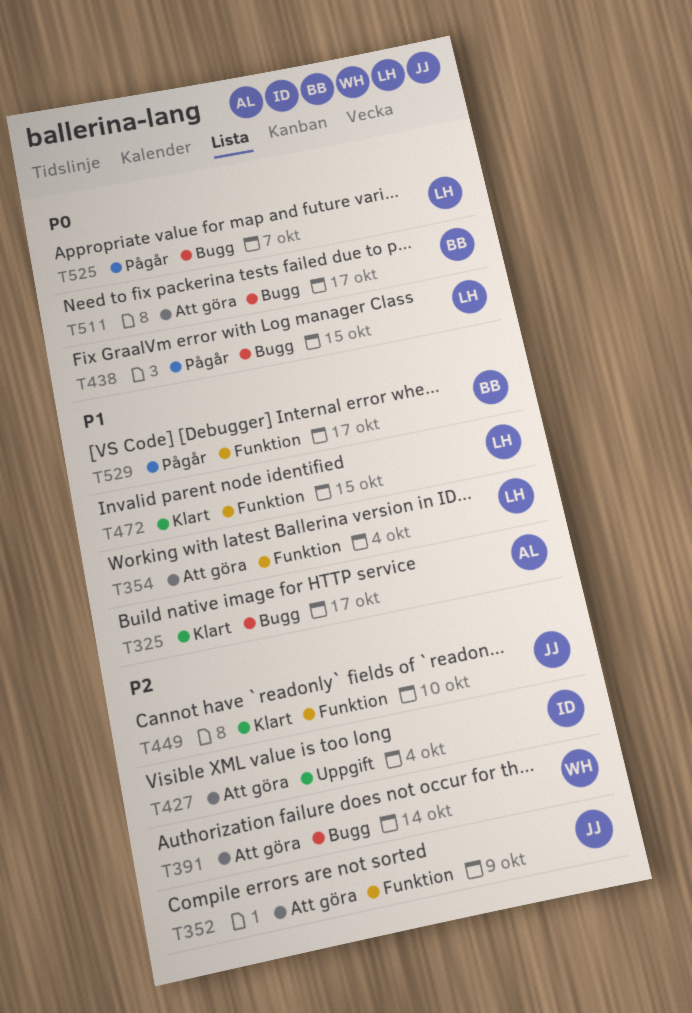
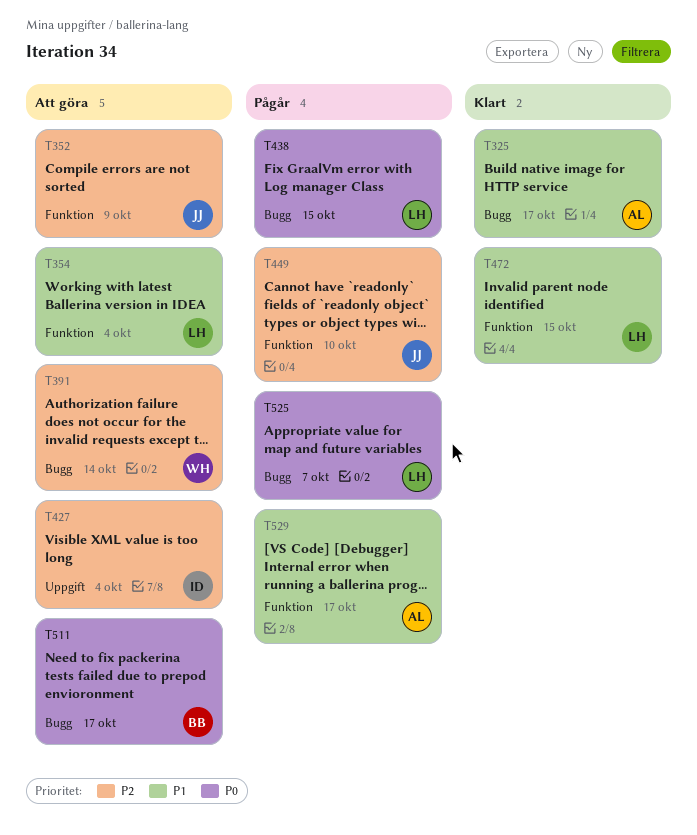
T449, status: Klart -> Pågår
T529, owner: BB -> AL

